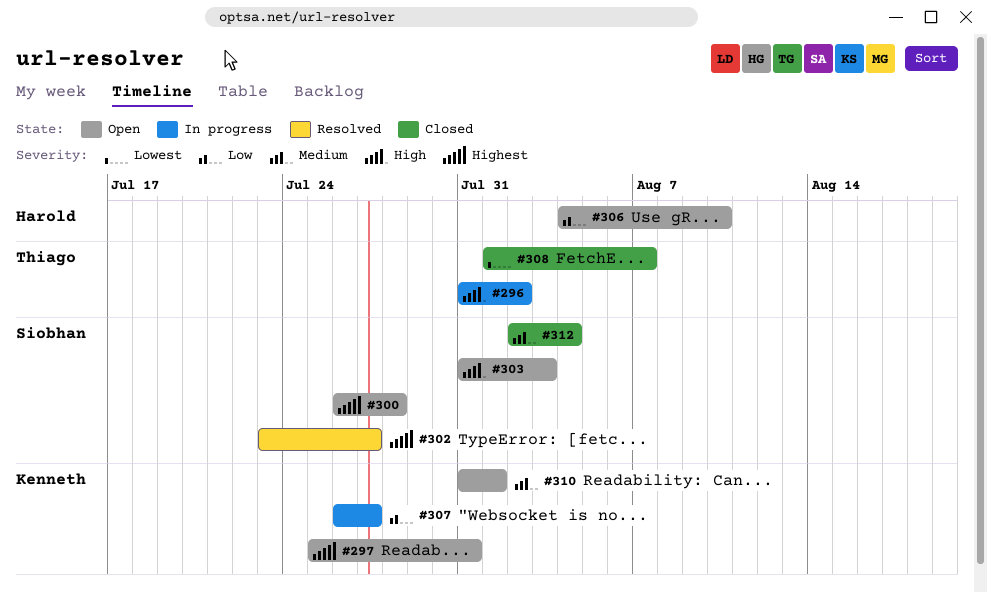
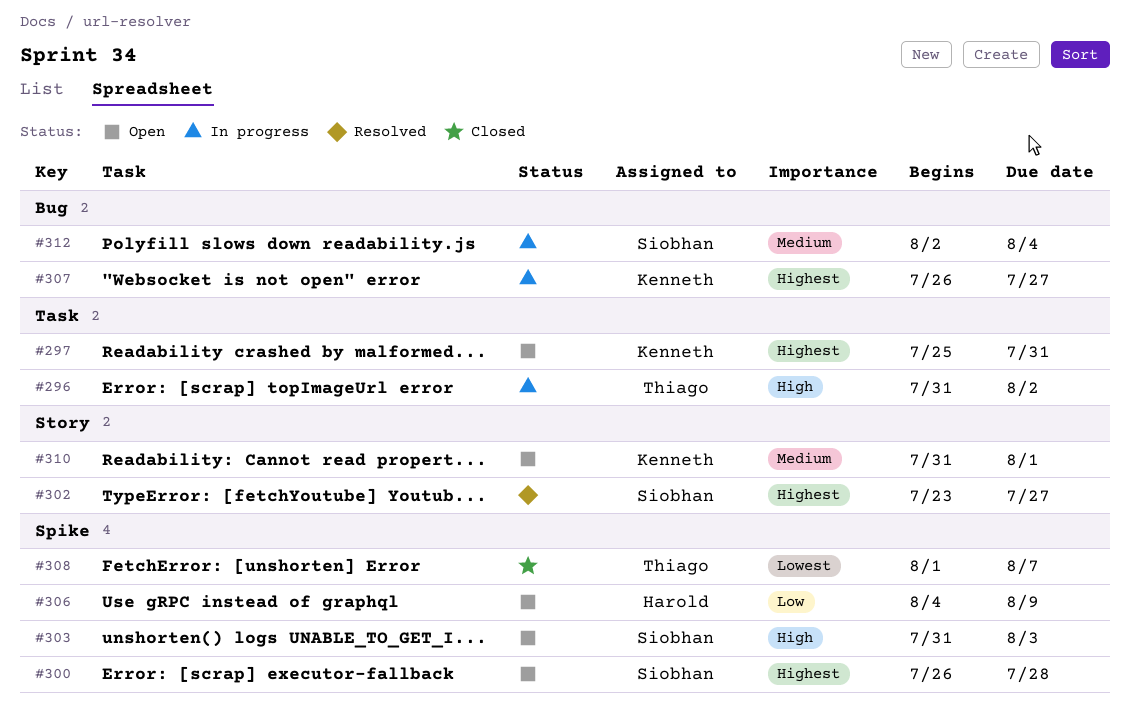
#306, due: Aug 10 -> Aug 9
#307, priority: Low -> Highest
#312, status: Closed -> In progress

